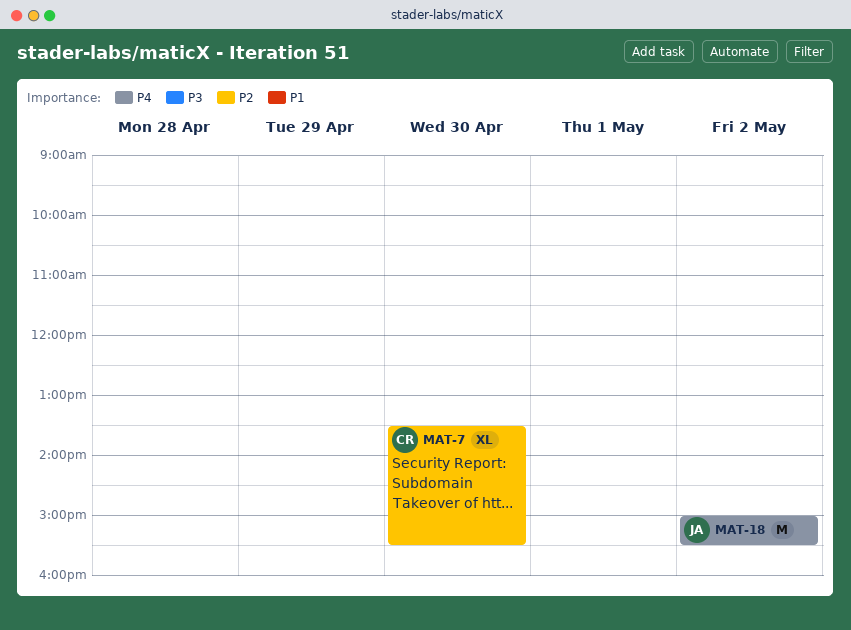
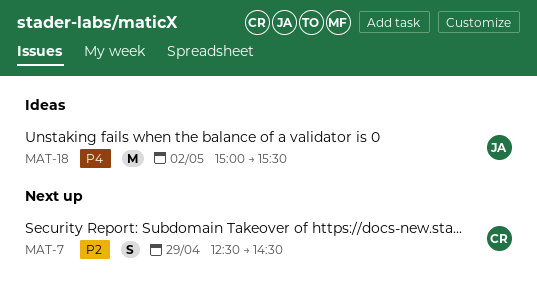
MAT-7, estimate: XL -> S
MAT-7, day: Apr 30 -> Apr 29
MAT-7, begins: 13:30 -> 12:30
MAT-7, ends: 15:30 -> 14:30

